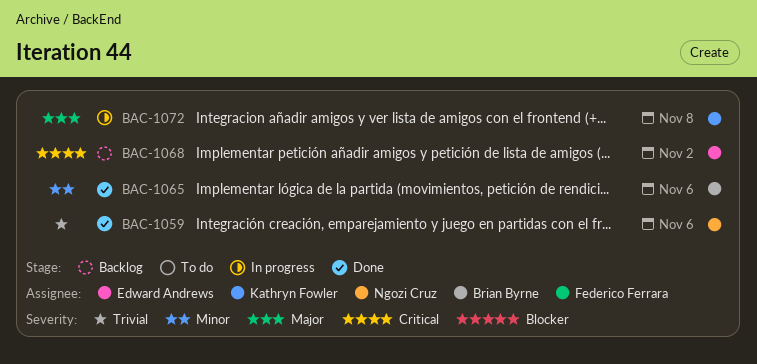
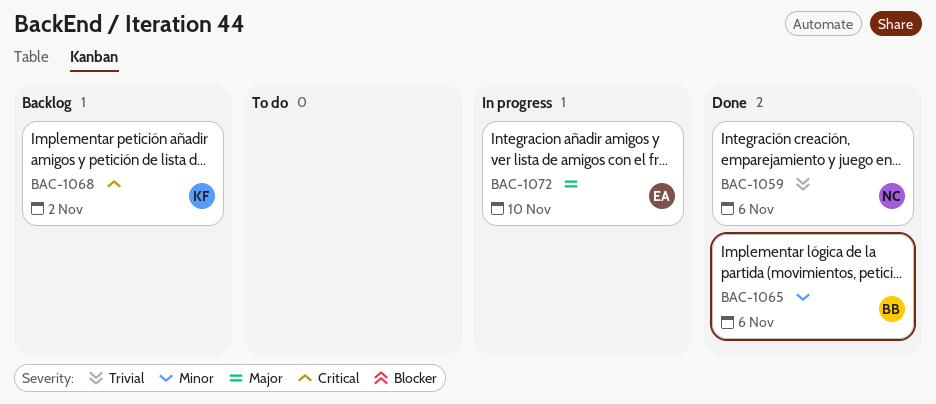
BAC-1068, owner: Edward Andrews -> Kathryn Fowler
BAC-1072, owner: Kathryn Fowler -> Edward Andrews
BAC-1072, due: Nov 8 -> Nov 10

